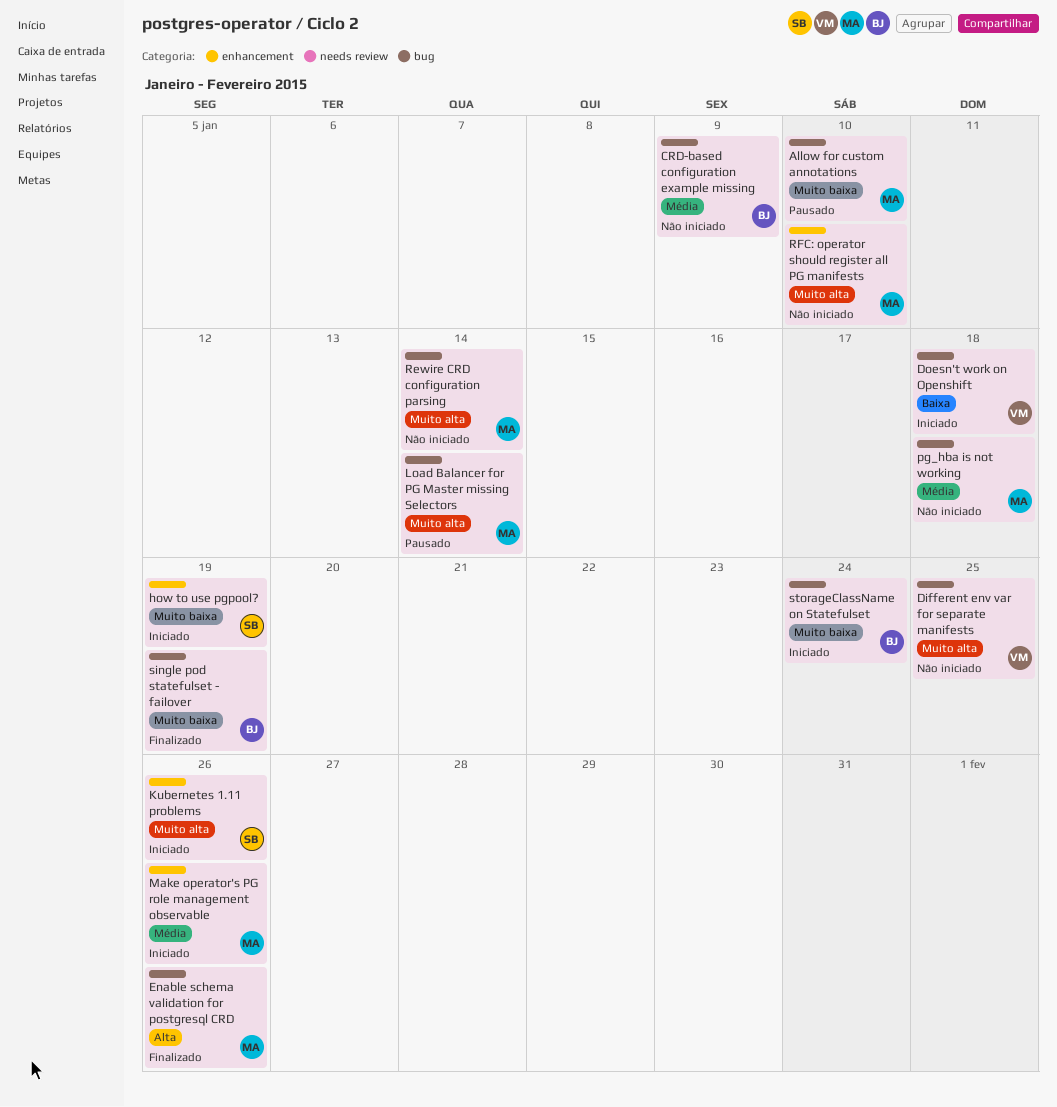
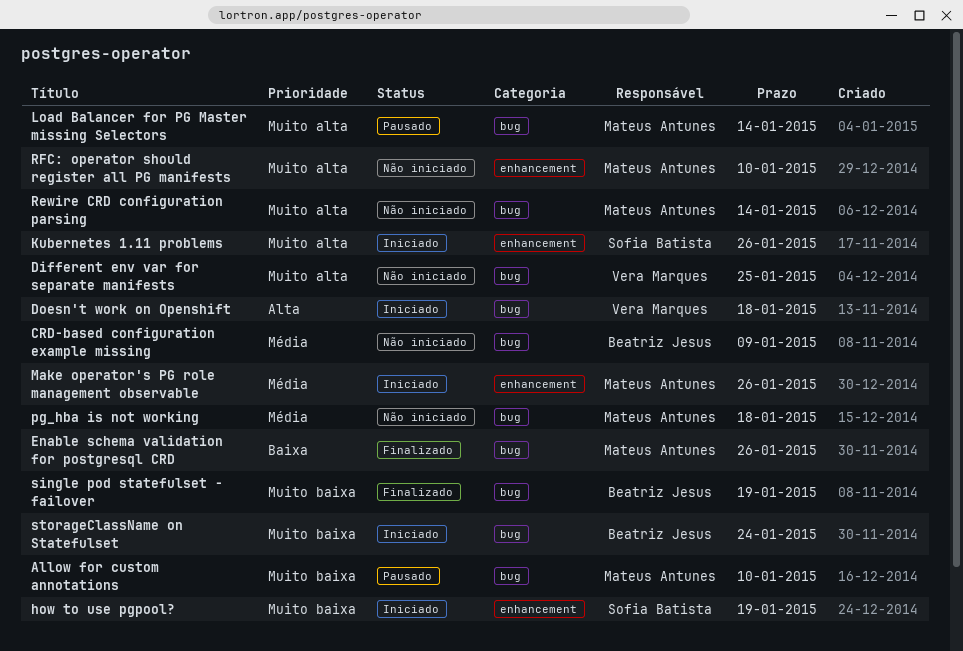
Doesn't work on Openshift, priority: Baixa -> Alta
Enable schema validation for postgresql CRD, priority: Alta -> Baixa

